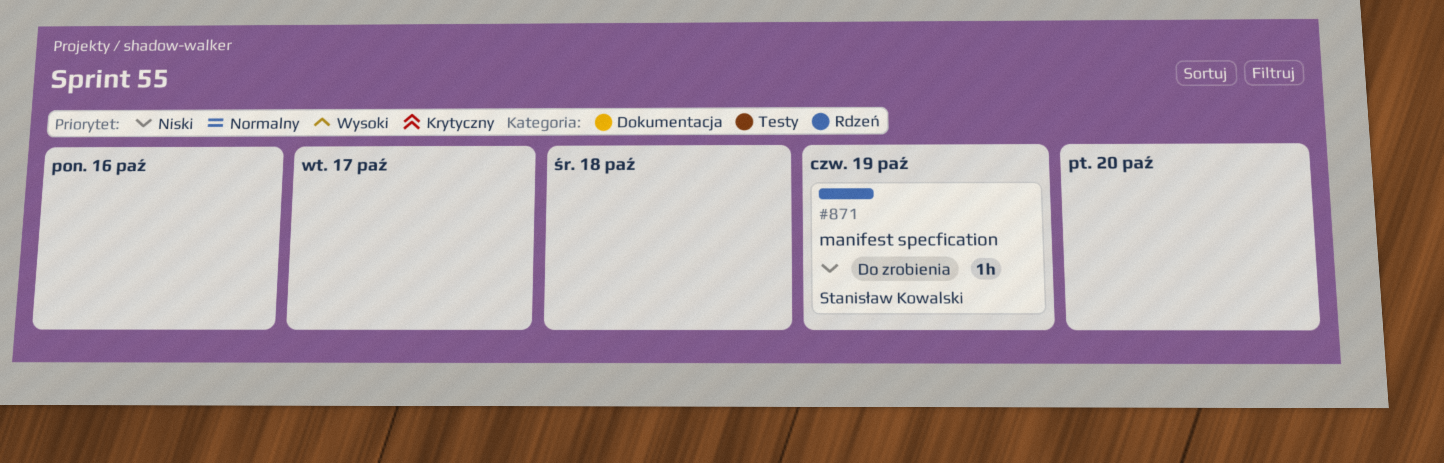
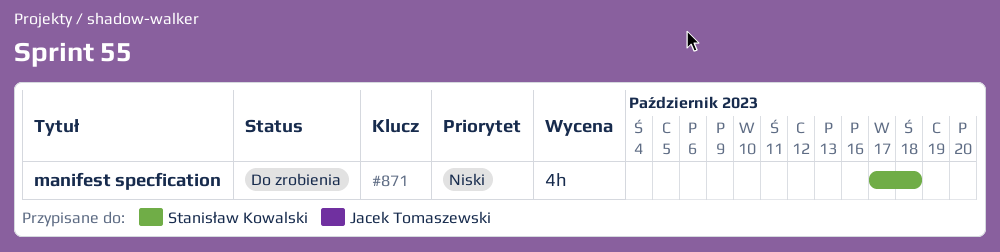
#871, estimate: 1h -> 4h
#871, due: Oct 19 -> Oct 18

